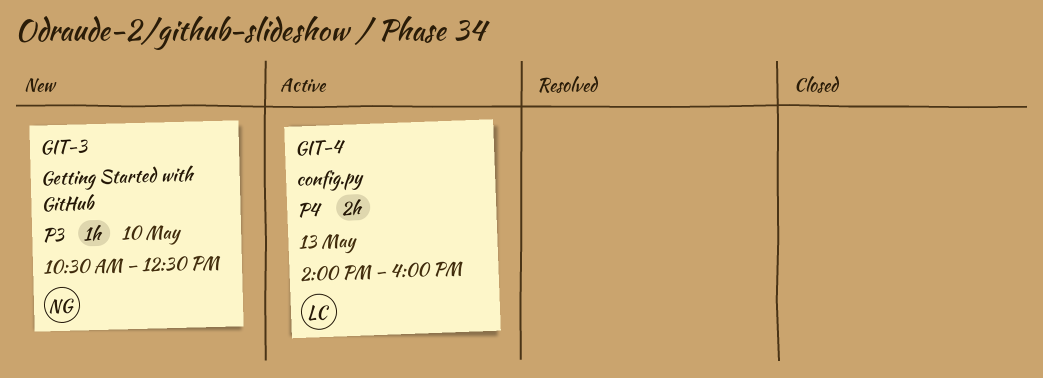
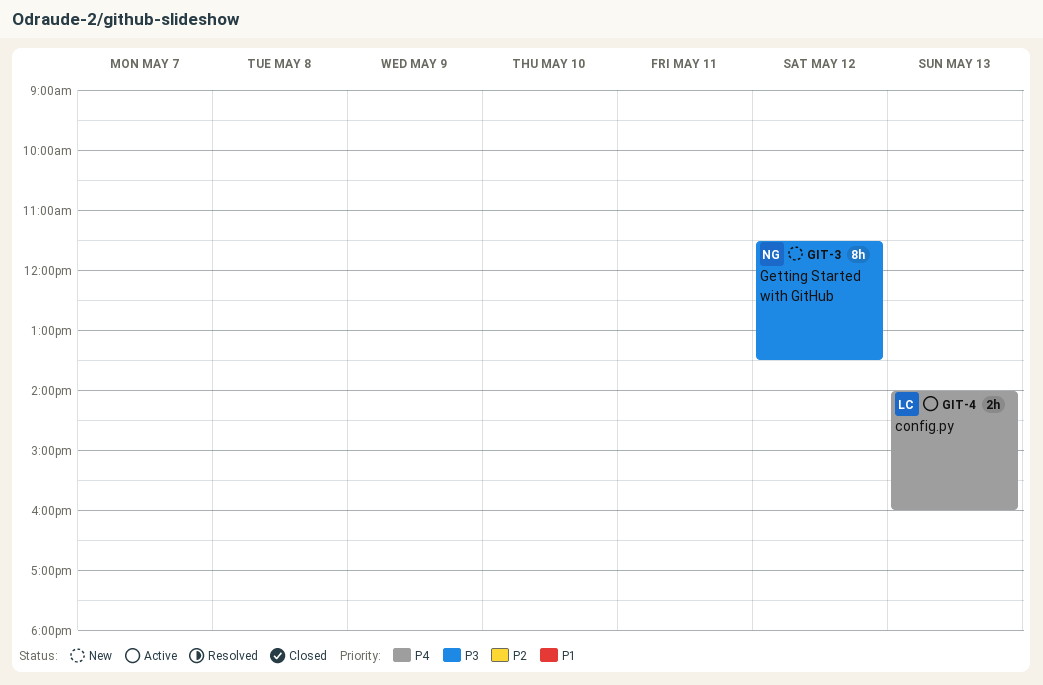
GIT-3, estimate: 1h -> 8h
GIT-3, day: May 10 -> May 12
GIT-3, begins: 10:30 -> 11:30
GIT-3, ends: 12:30 -> 13:30

